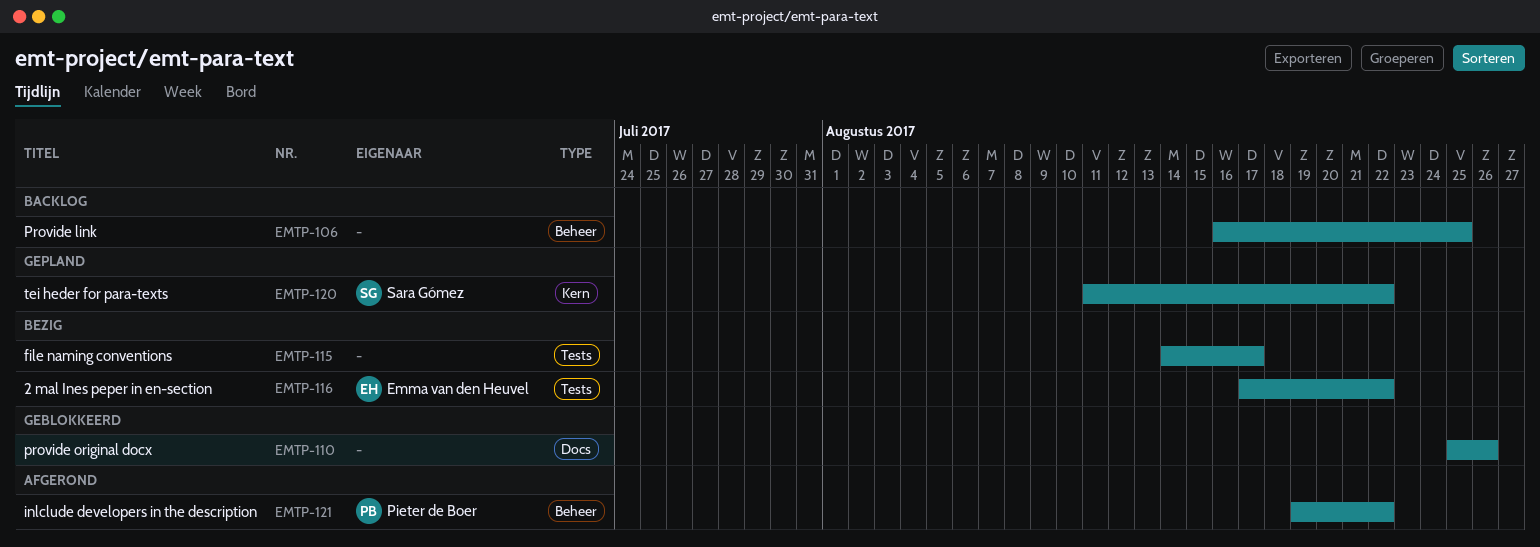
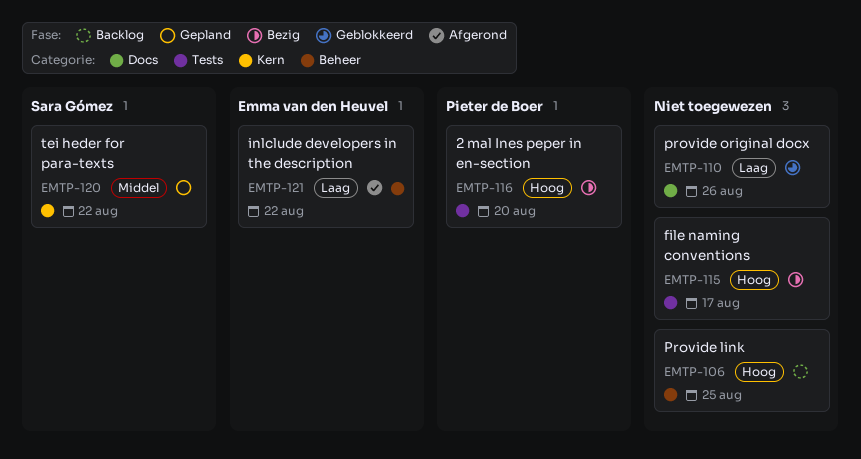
EMTP-116, owner: Emma van den Heuvel -> Pieter de Boer
EMTP-116, due: Aug 22 -> Aug 20
EMTP-121, owner: Pieter de Boer -> Emma van den Heuvel

